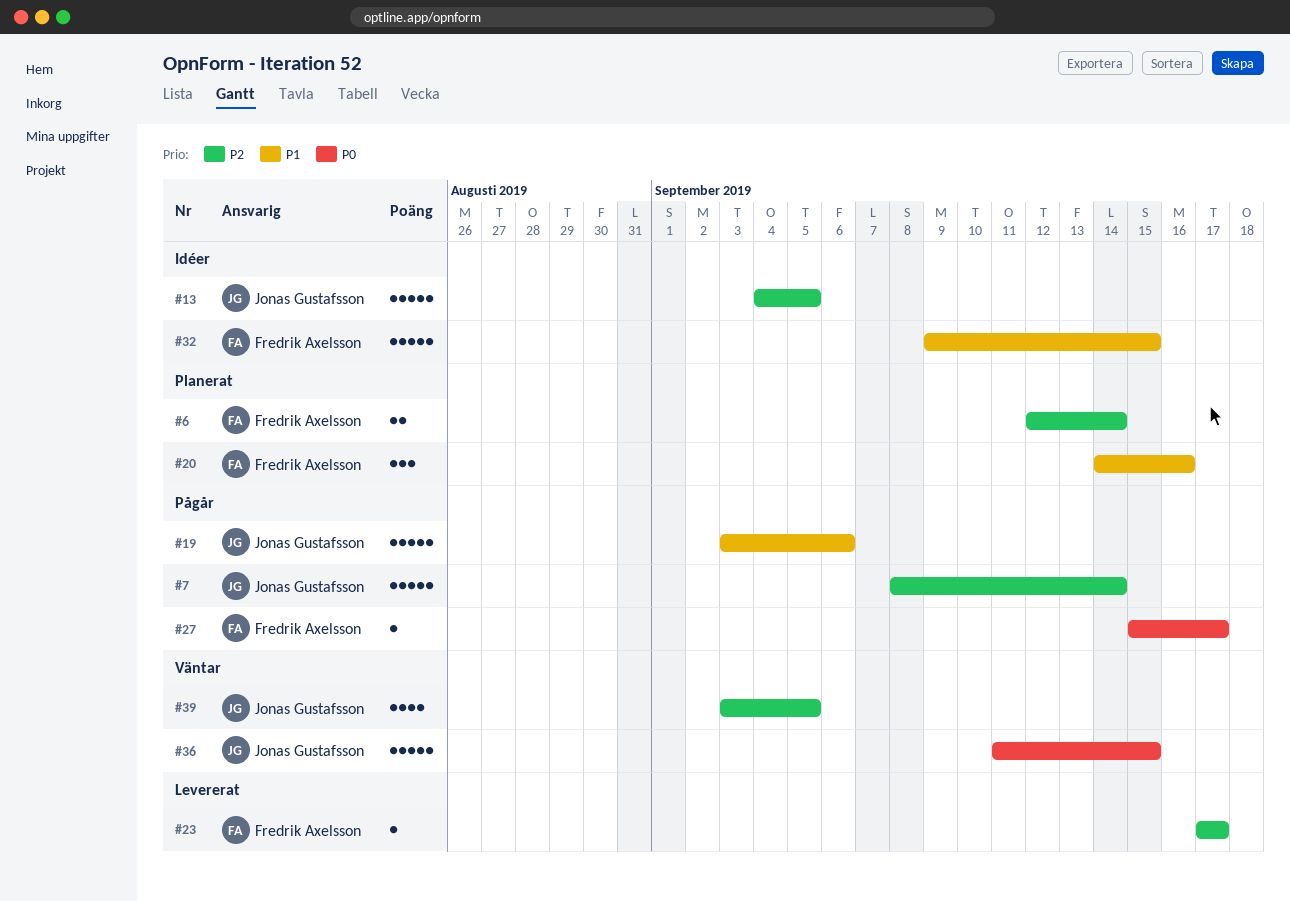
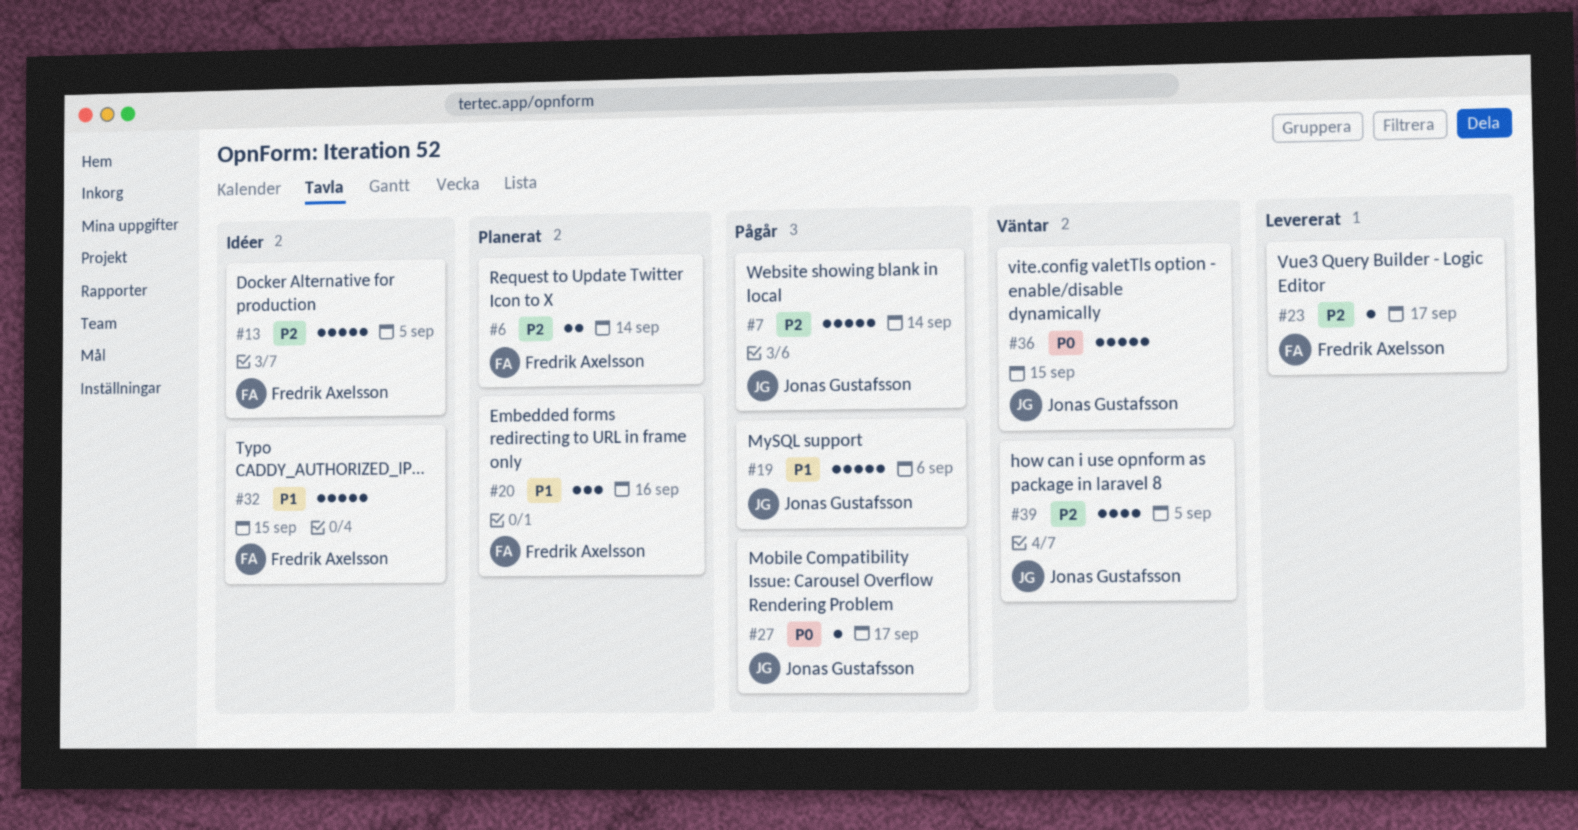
#13, owner: Jonas Gustafsson -> Fredrik Axelsson
#27, owner: Fredrik Axelsson -> Jonas Gustafsson

